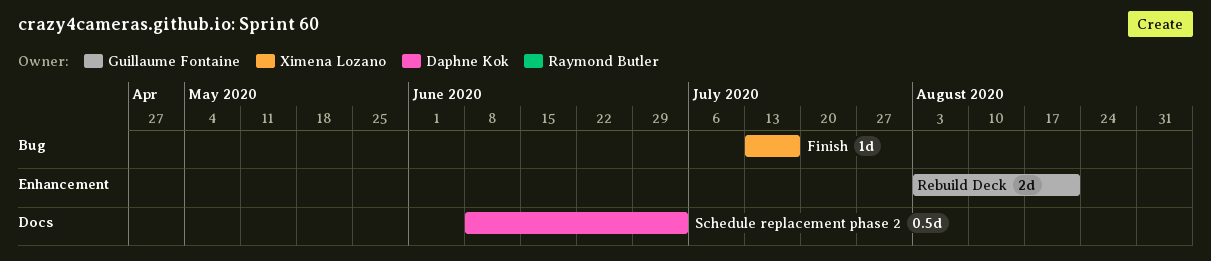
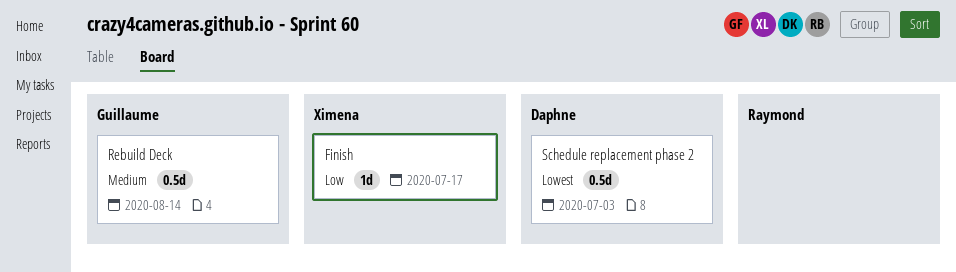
Rebuild Deck, estimate: 2d -> 0.5d
Rebuild Deck, due: Aug 21 -> Aug 14

